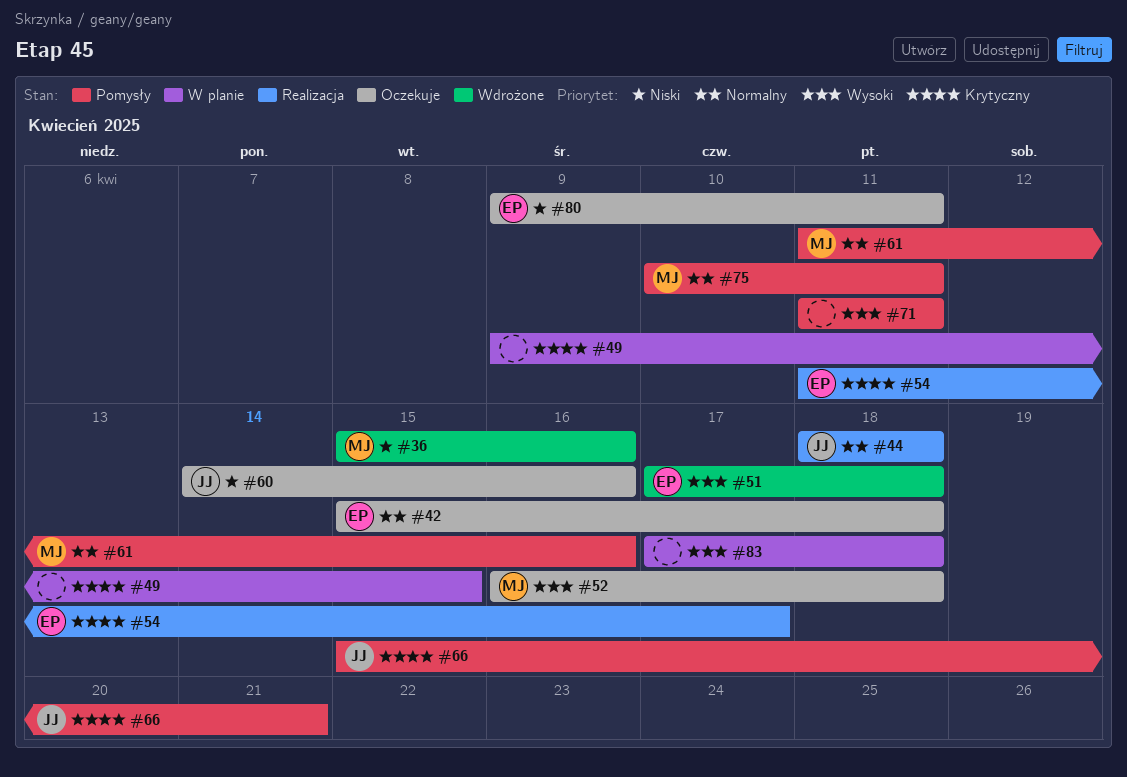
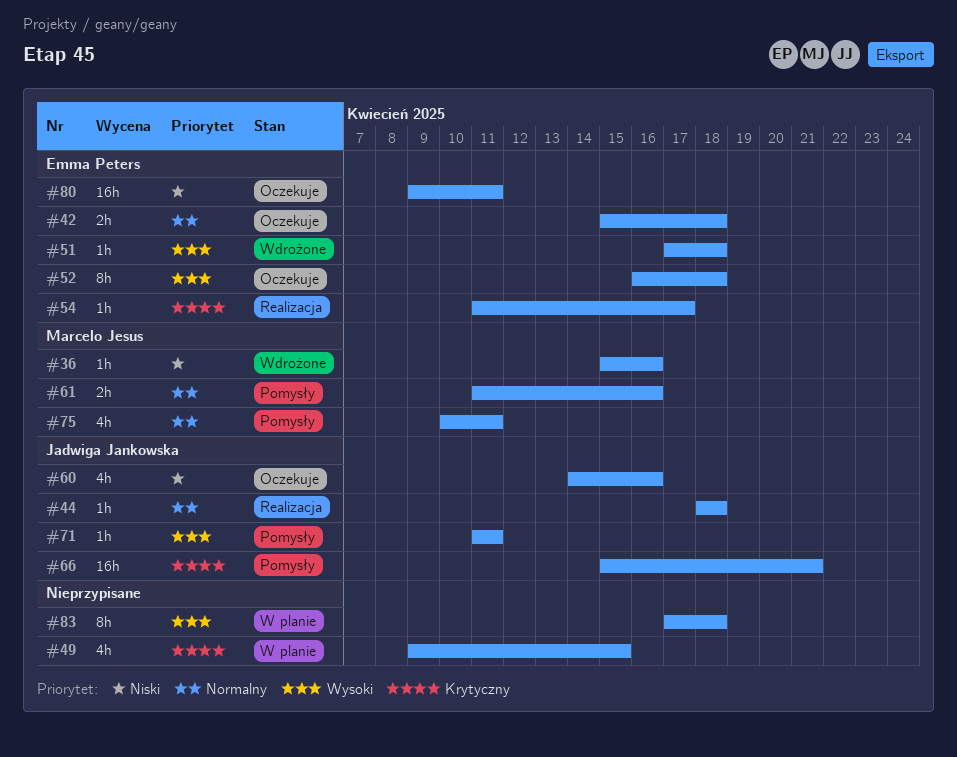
#52, owner: Marcelo Jesus -> Emma Peters
#71, owner: none -> Jadwiga Jankowska

